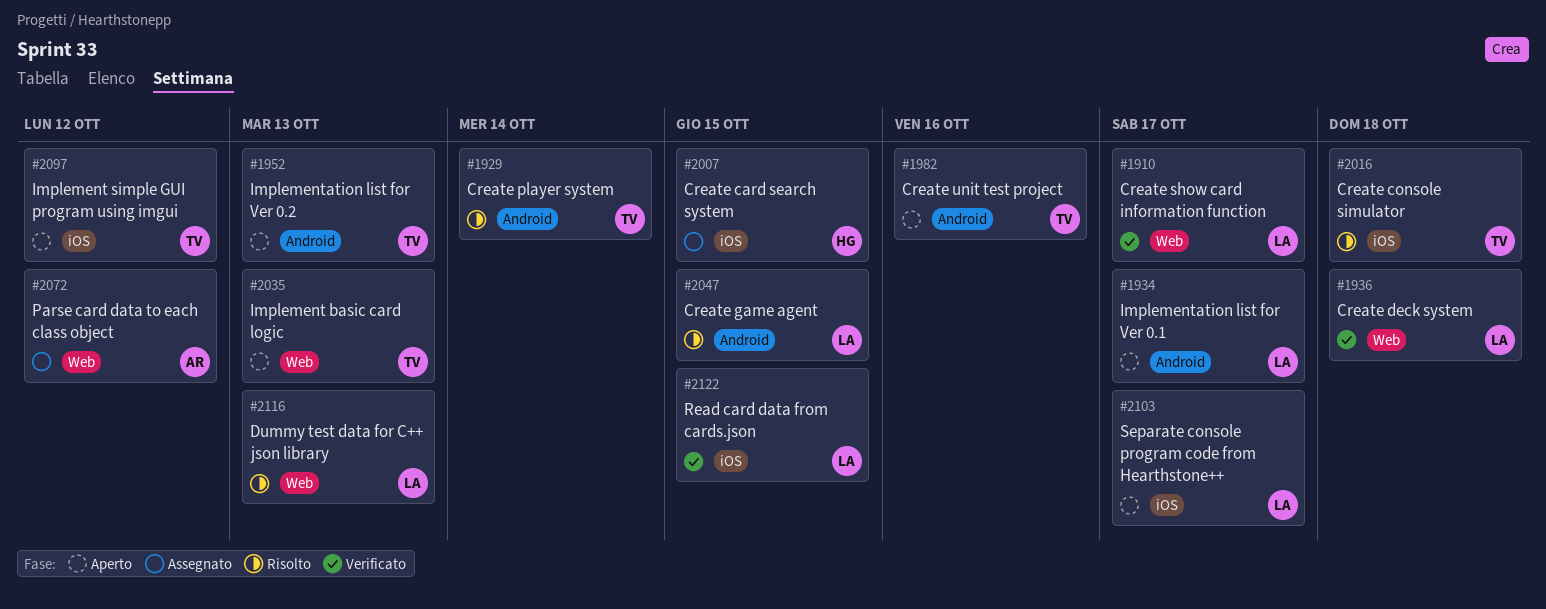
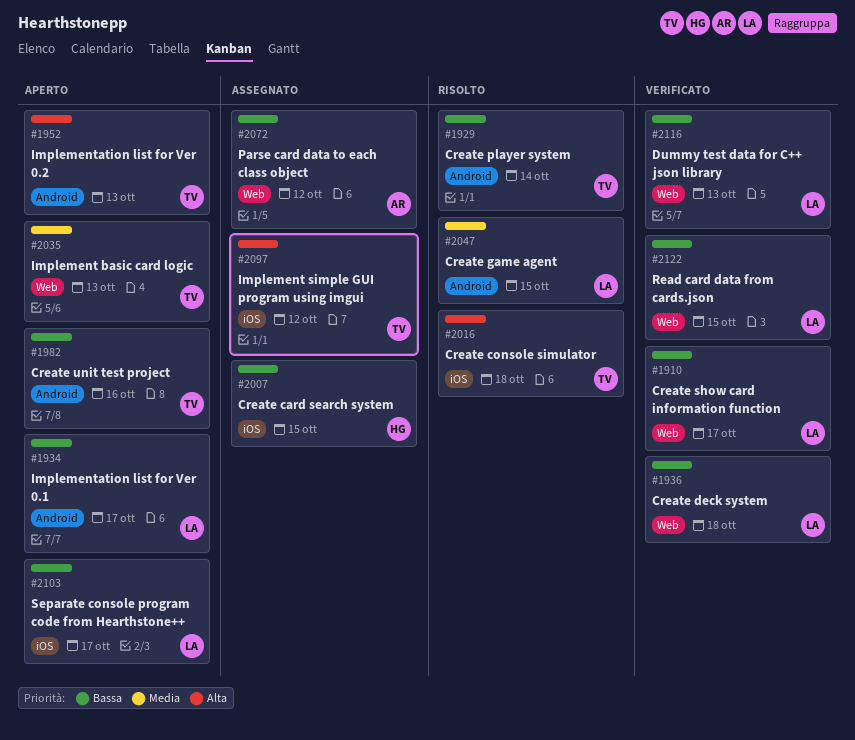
#2097, status: Aperto -> Assegnato
#2116, status: Risolto -> Verificato
#2122, label: iOS -> Web

